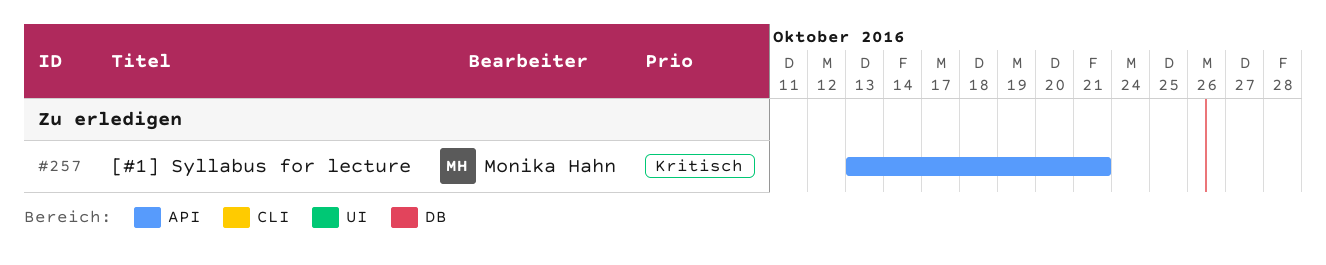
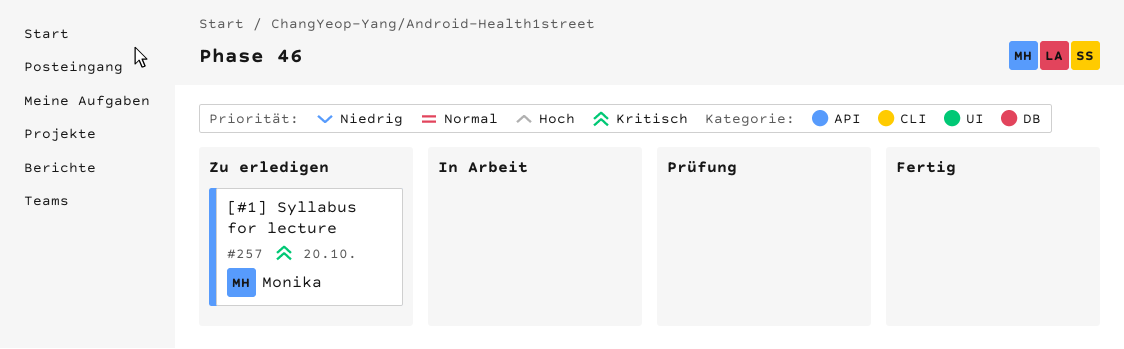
#257, due: Oct 21 -> Oct 20

